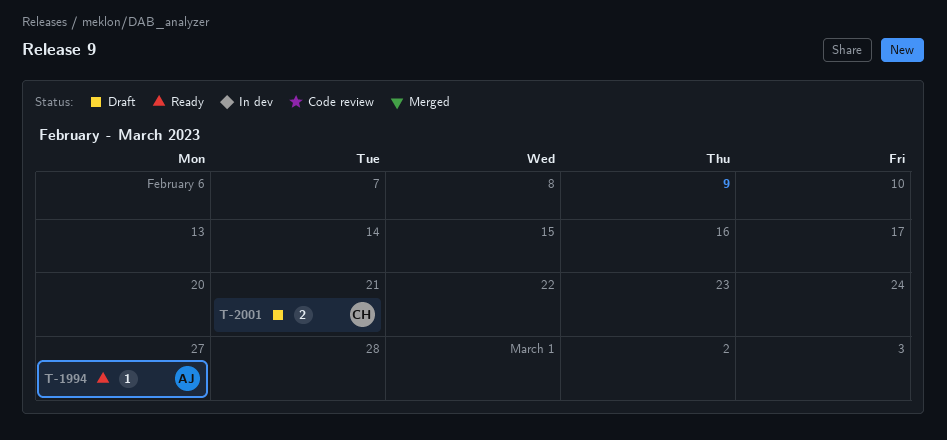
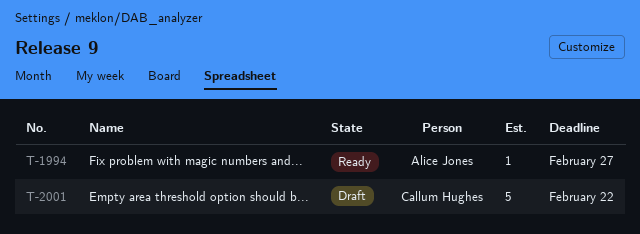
T-2001, estimate: 2 -> 5
T-2001, due: Feb 21 -> Feb 22

